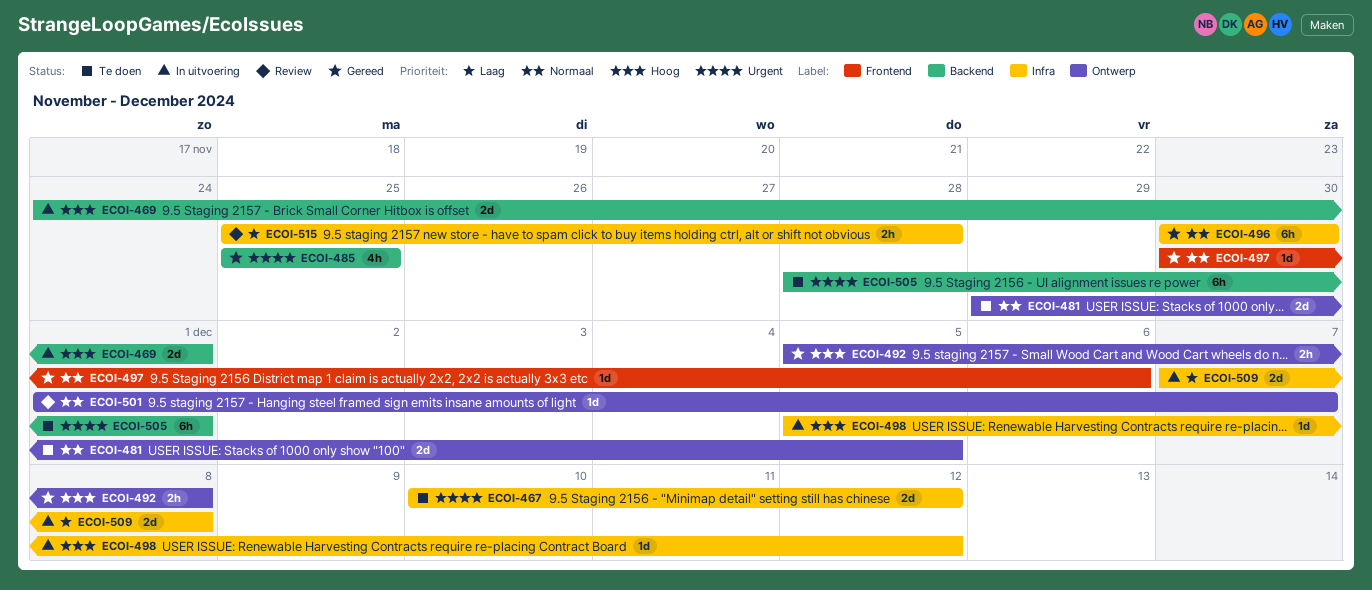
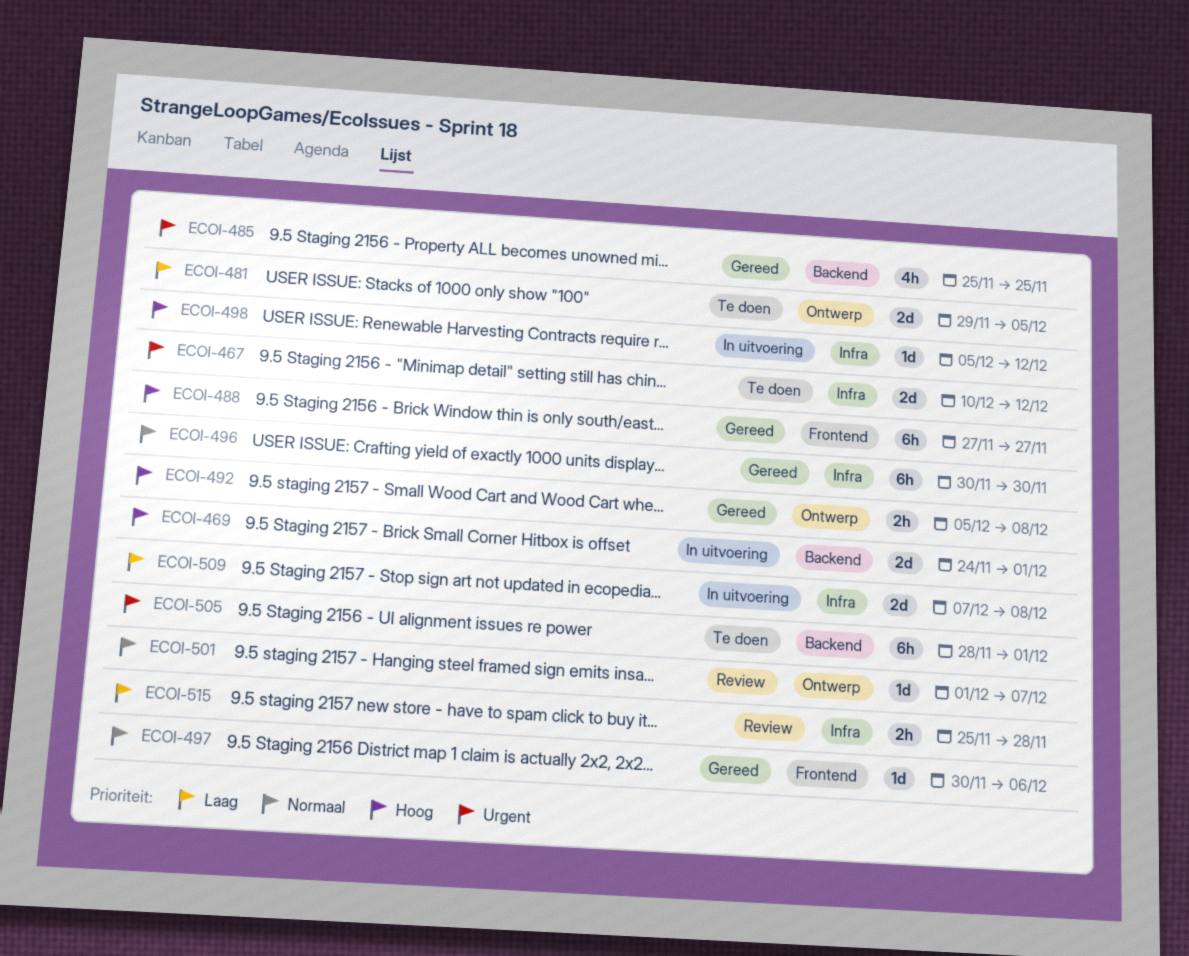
ECOI-481, priority: Normaal -> Laag
ECOI-488: none -> present

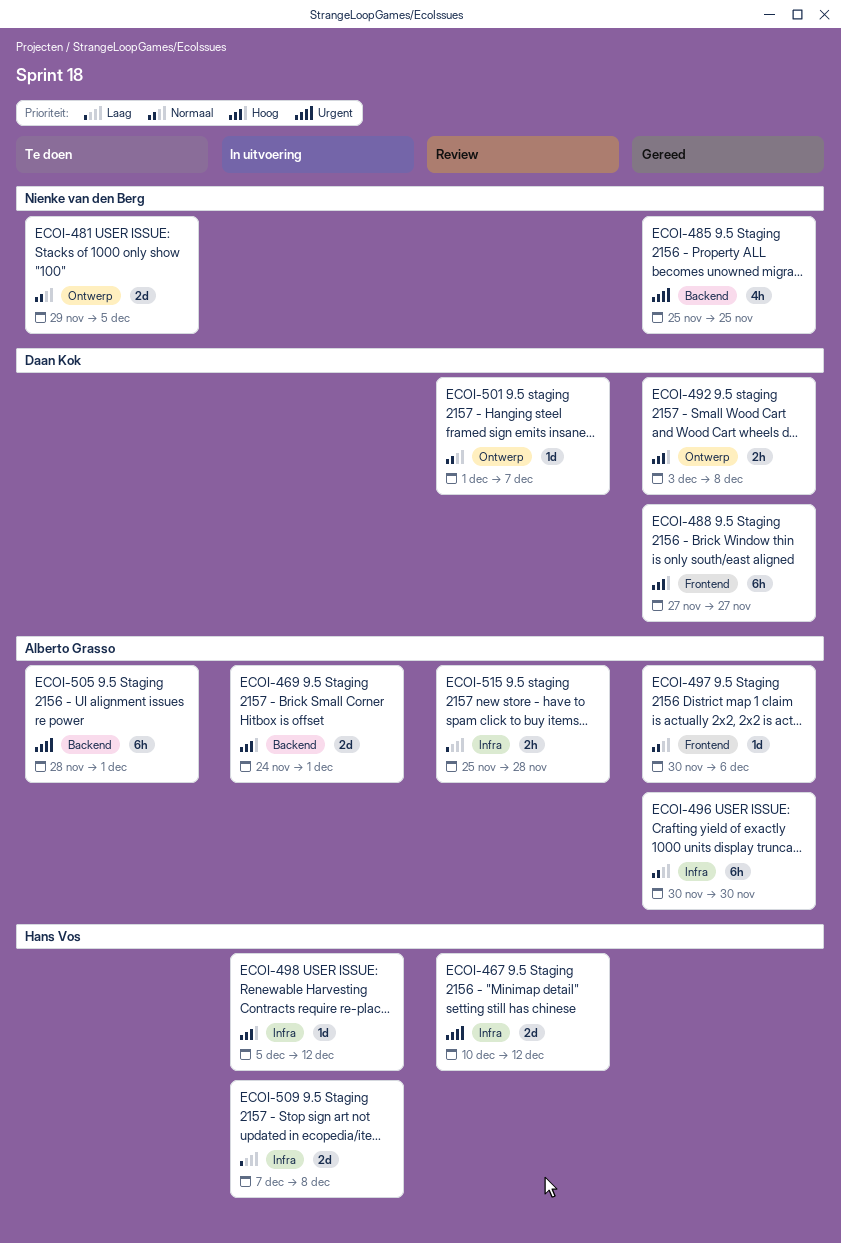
ECOI-467, status: Te doen -> Review
ECOI-481, priority: Laag -> Normaal
ECOI-492, start: Dec 5 -> Dec 3

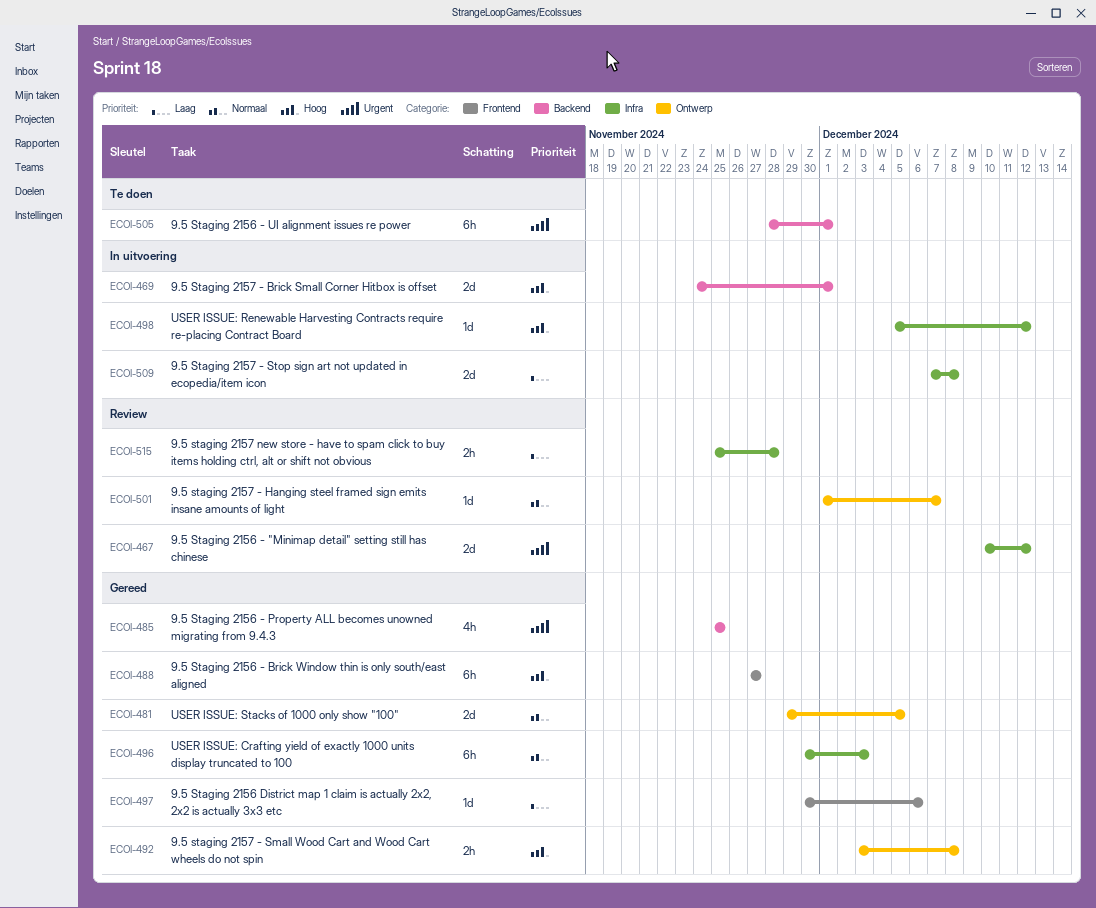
ECOI-481, status: Te doen -> Gereed
ECOI-496, due: Nov 30 -> Dec 3
ECOI-497, priority: Normaal -> Laag

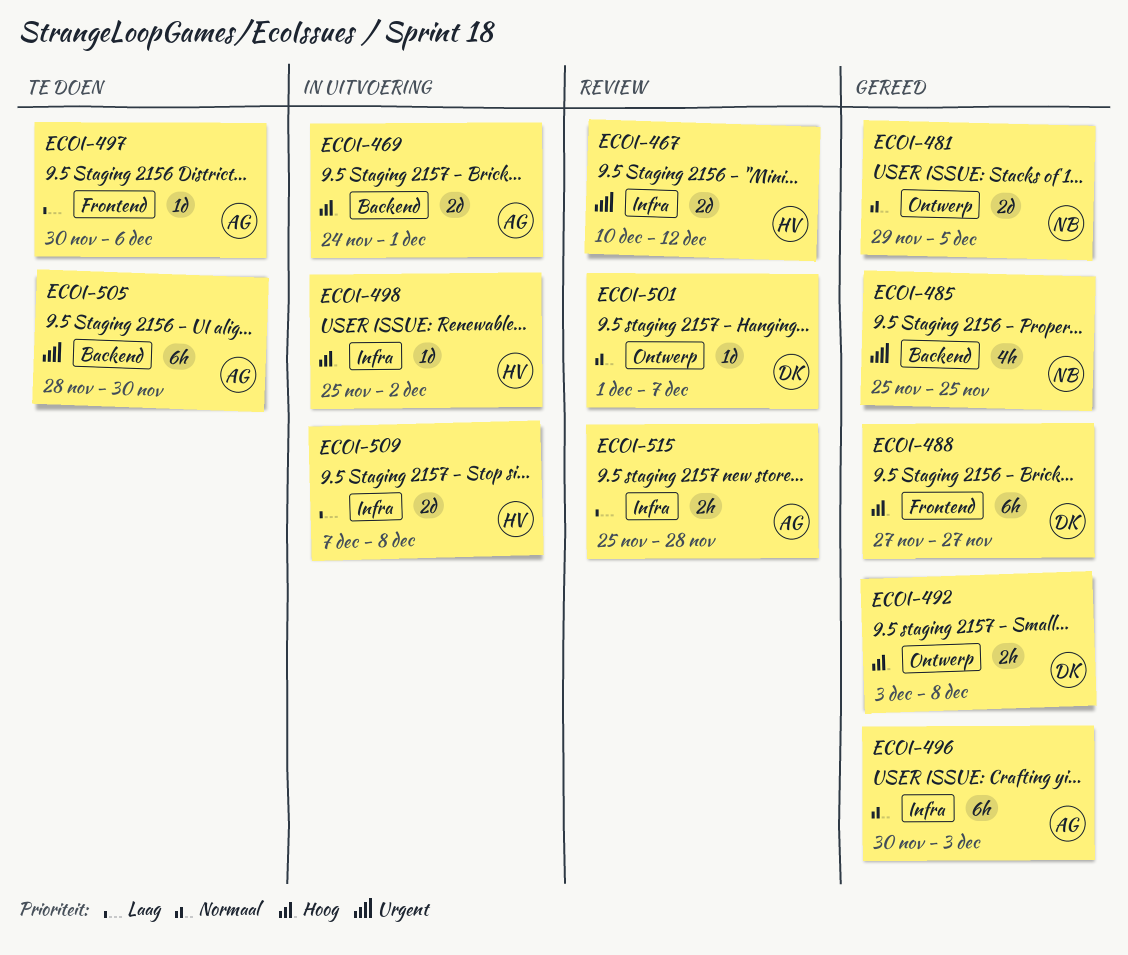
ECOI-497, status: Gereed -> Te doen
ECOI-498, start: Dec 5 -> Nov 25
ECOI-498, due: Dec 12 -> Dec 2
ECOI-505, due: Dec 1 -> Nov 30

